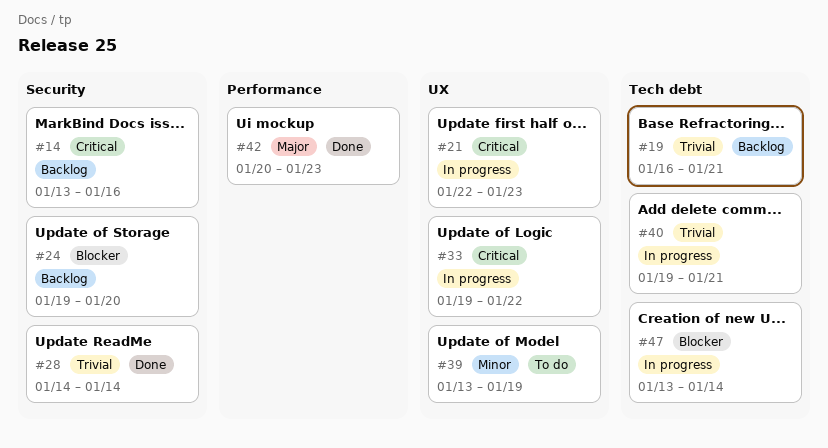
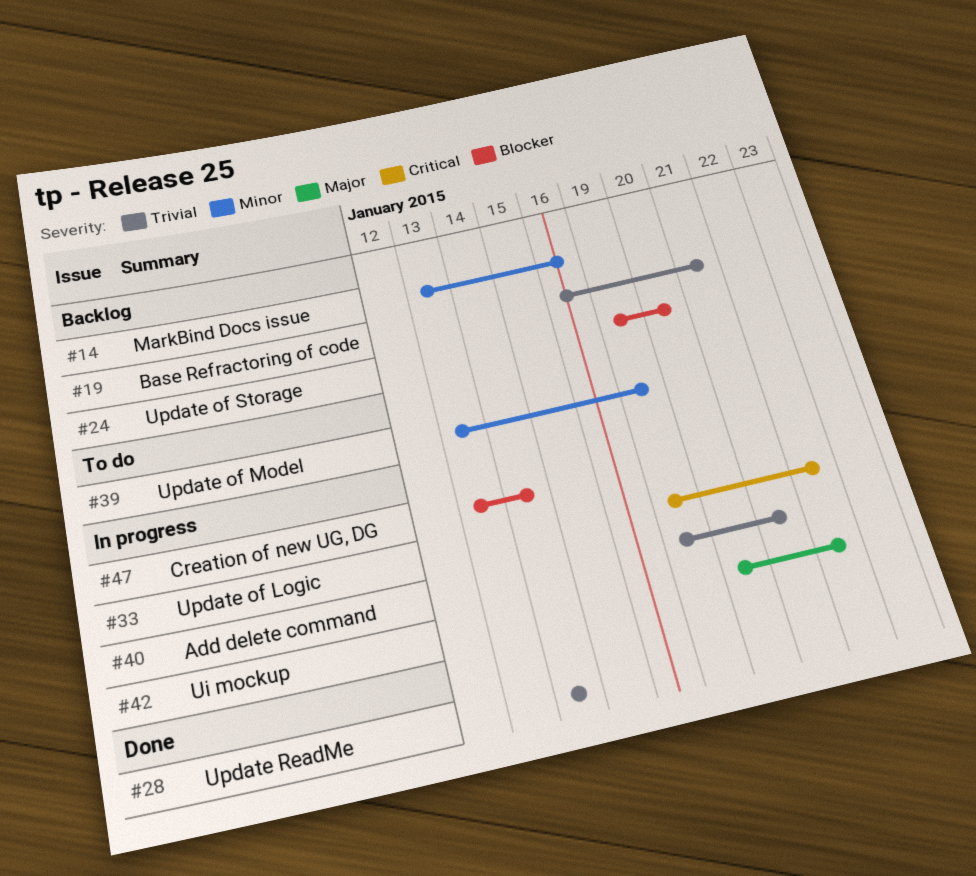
#14, priority: Critical -> Minor
#21: present -> none
#42, status: Done -> In progress
#42, due: Jan 23 -> Jan 22

